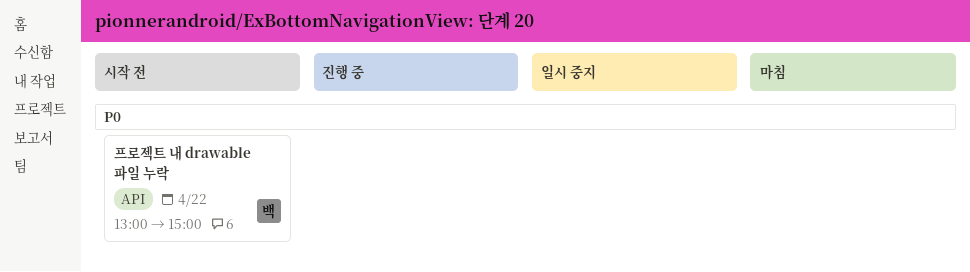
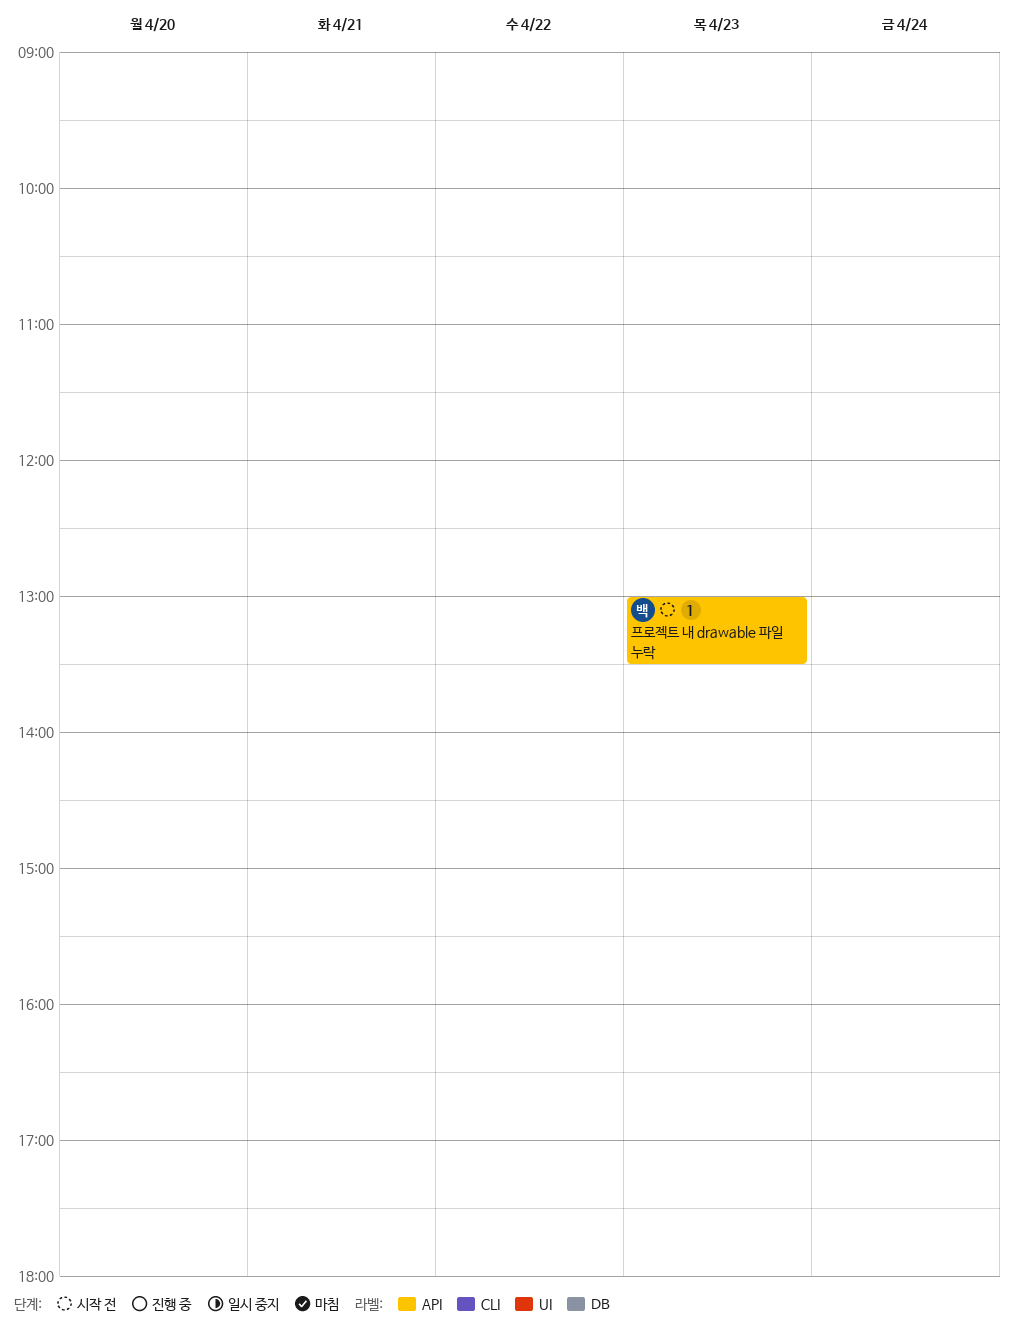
프로젝트 내 drawable 파일 누락, day: Apr 22 -> Apr 23
프로젝트 내 drawable 파일 누락, ends: 15:00 -> 13:30

